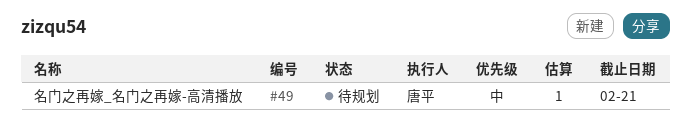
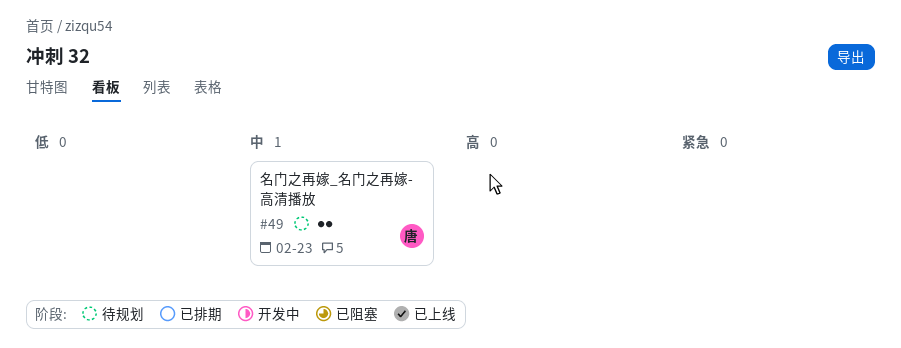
#49, estimate: 1 -> 2
#49, due: Feb 21 -> Feb 23

